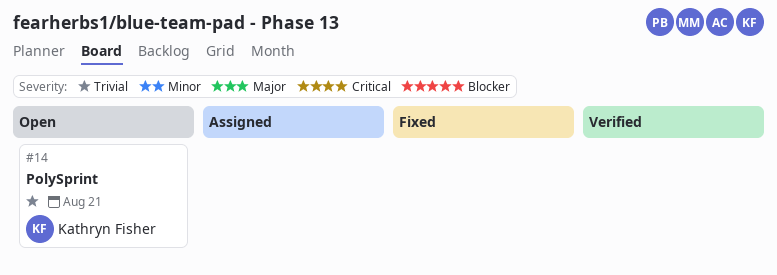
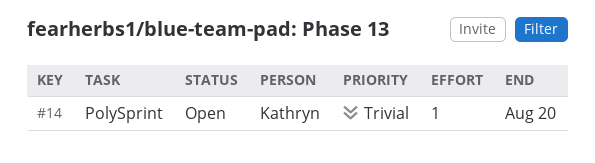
#14, due: Aug 21 -> Aug 20

